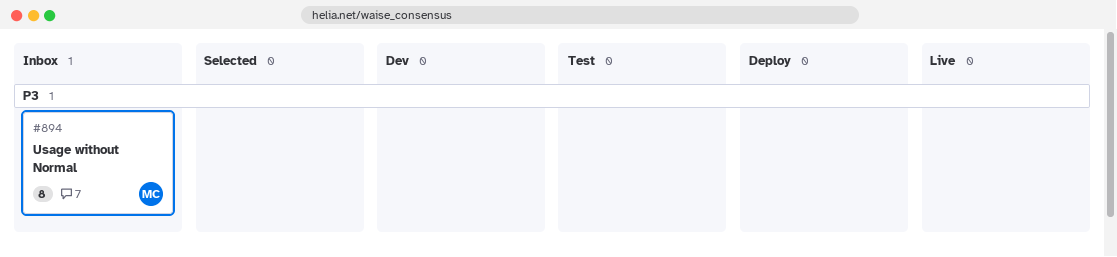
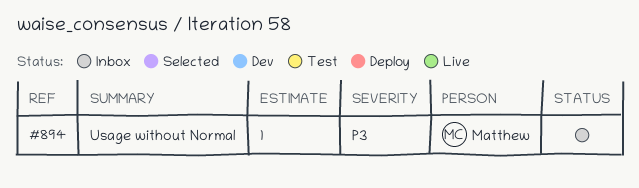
#894, estimate: 8 -> 1

